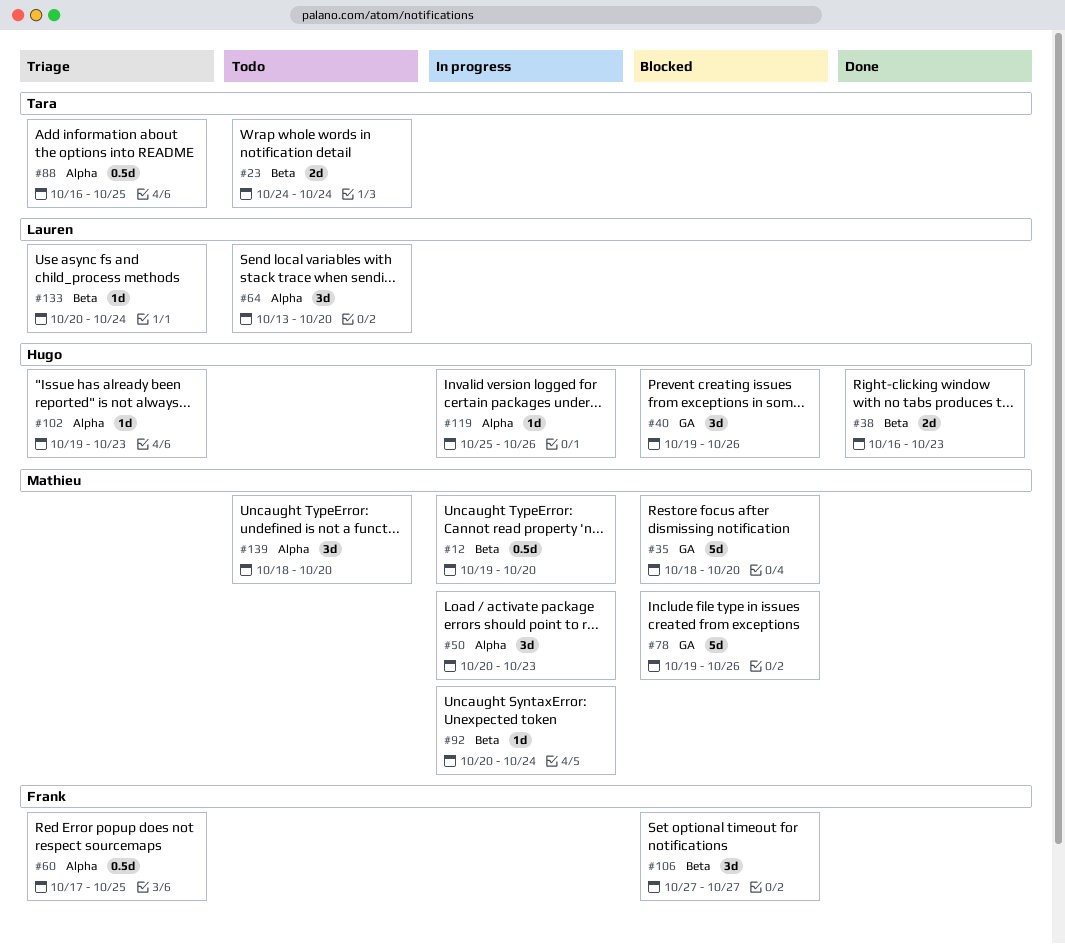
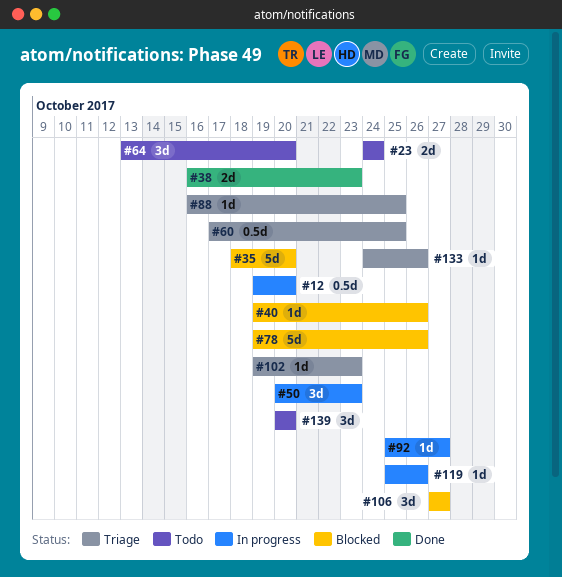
#40, estimate: 3d -> 1d
#88, estimate: 0.5d -> 1d
#92, start: Oct 20 -> Oct 25
#92, due: Oct 24 -> Oct 27
#133, start: Oct 20 -> Oct 24
#133, due: Oct 24 -> Oct 26
#139, start: Oct 18 -> Oct 20

